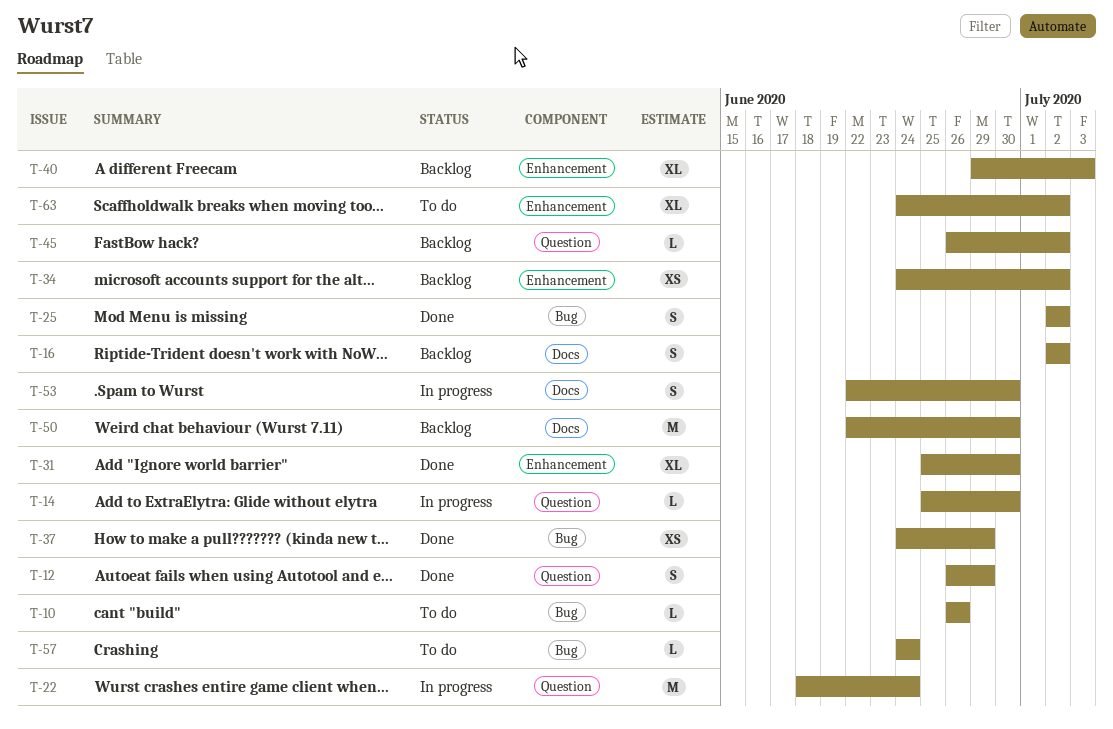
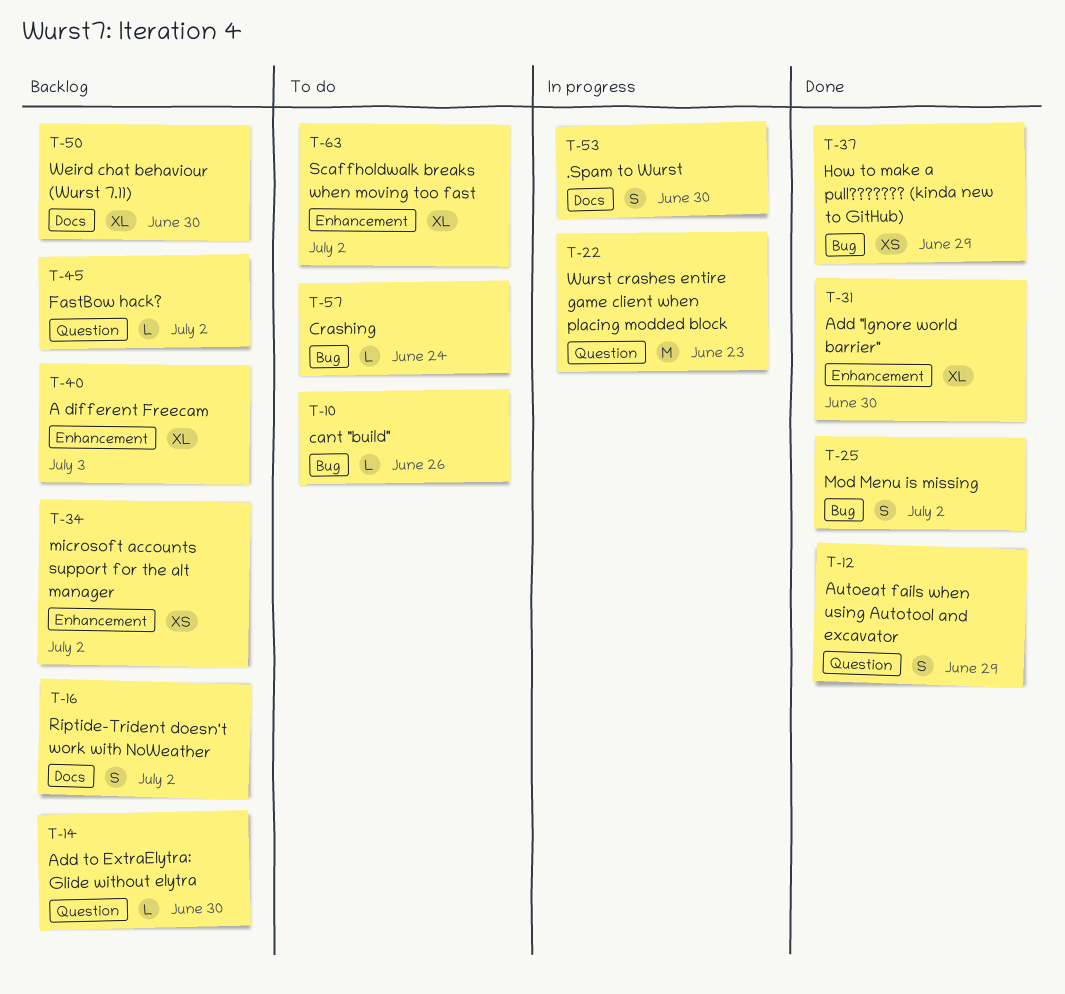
T-14, status: In progress -> Backlog
T-22, due: Jun 24 -> Jun 23
T-50, estimate: M -> XL

